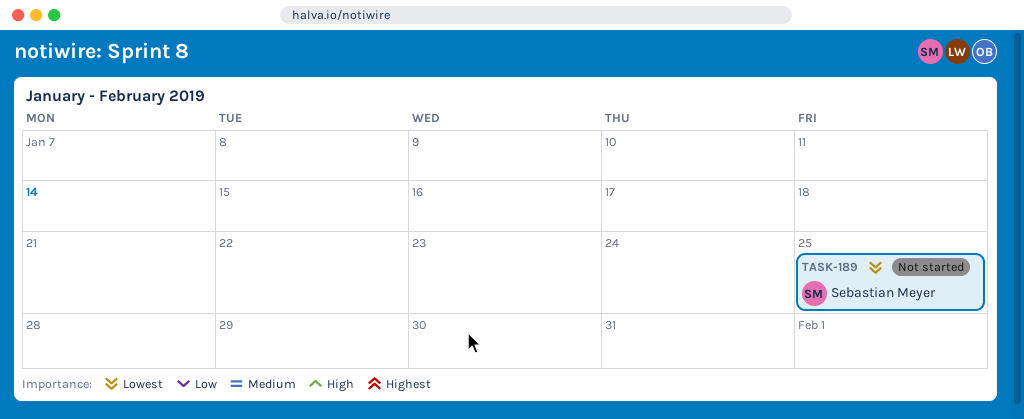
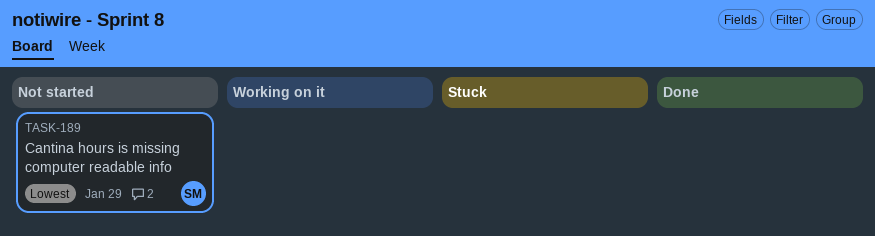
TASK-189, due: Jan 25 -> Jan 29

